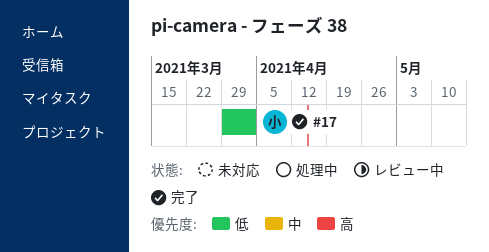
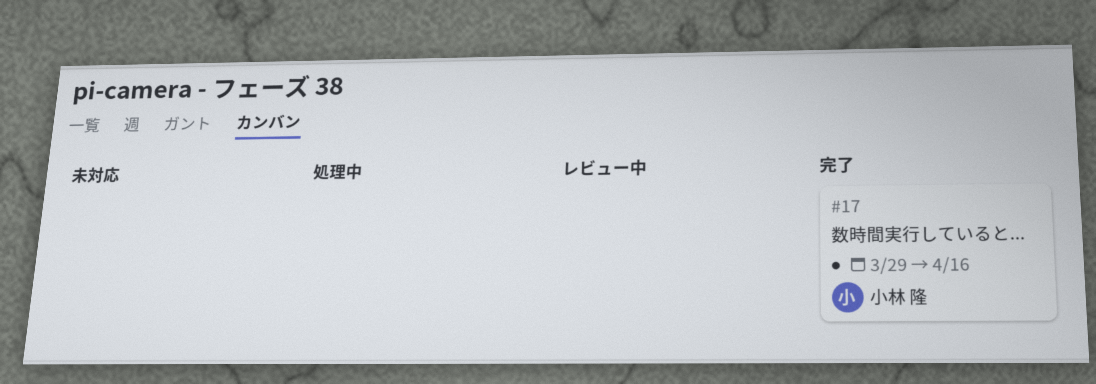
#17, due: Apr 2 -> Apr 16

